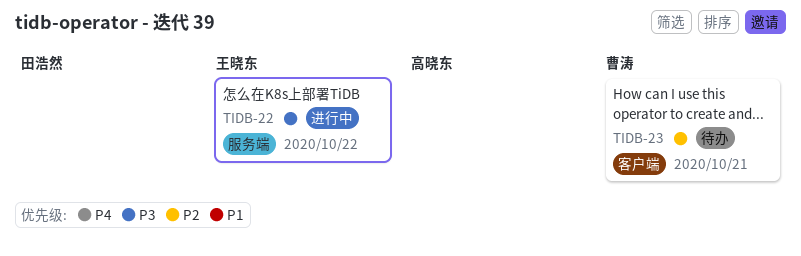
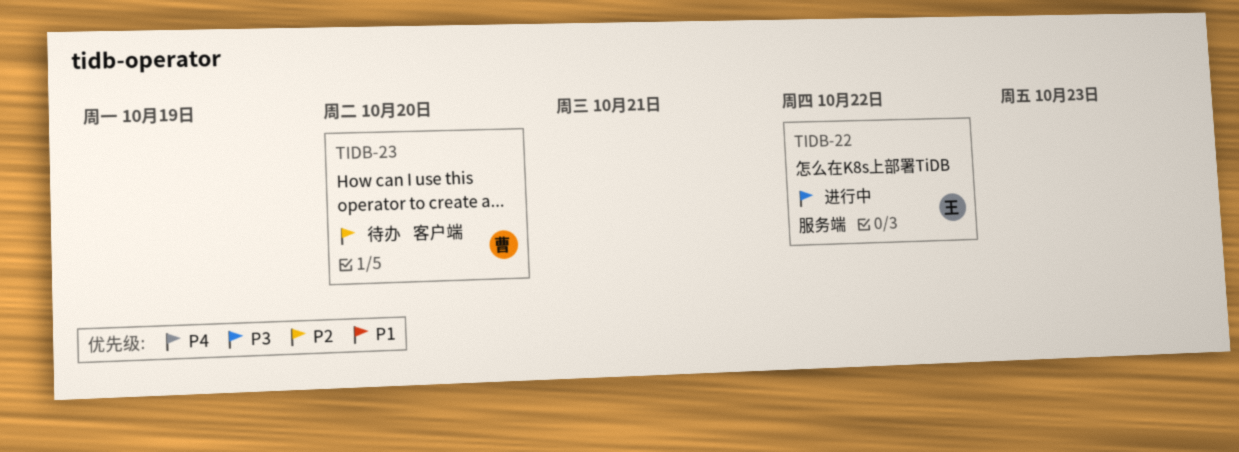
TIDB-23, due: Oct 21 -> Oct 20

